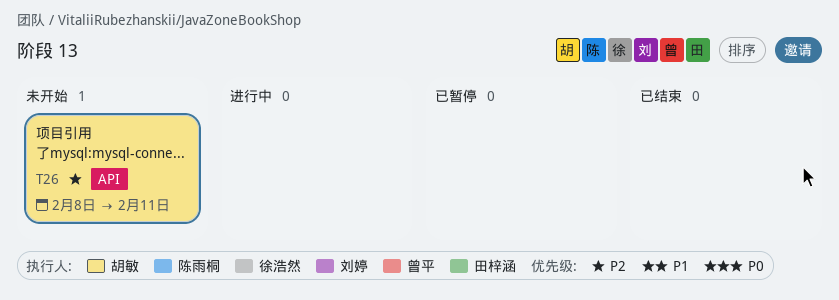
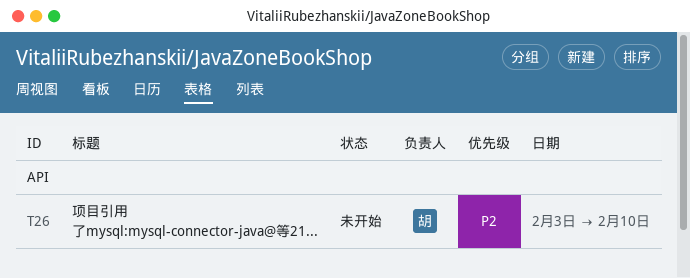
T26, start: Feb 8 -> Feb 3
T26, due: Feb 11 -> Feb 10

